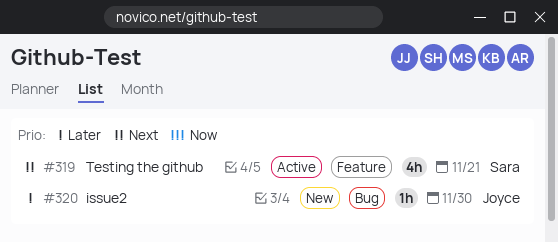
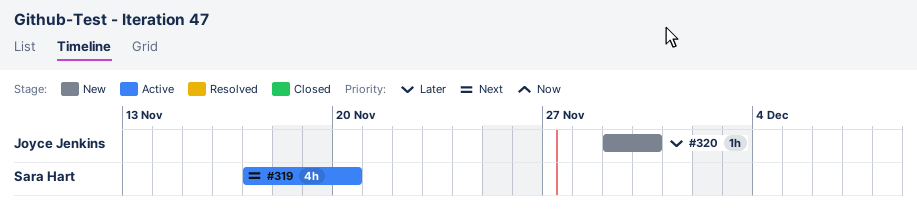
#319, due: Nov 21 -> Nov 20

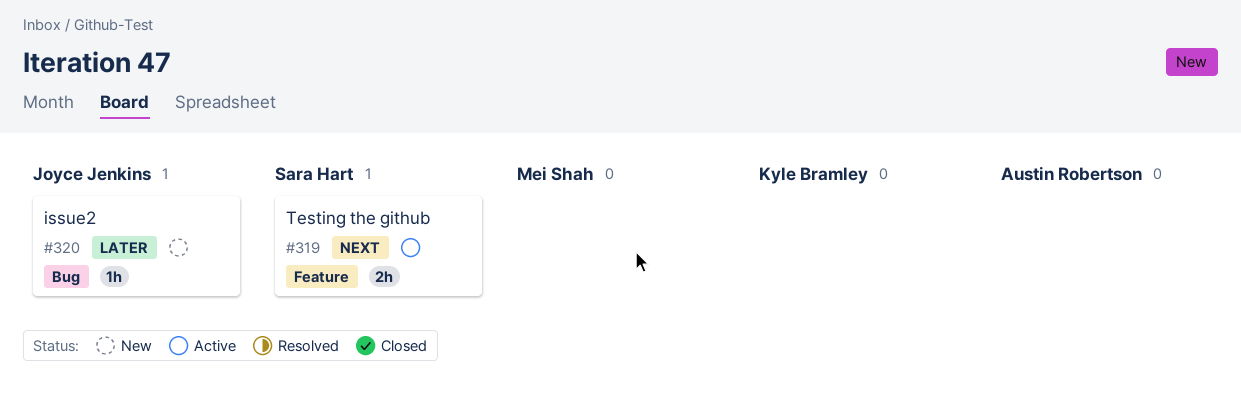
#319, estimate: 4h -> 2h

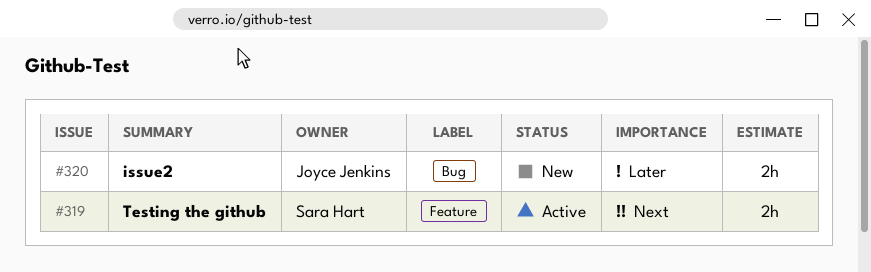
#320, estimate: 1h -> 2h

